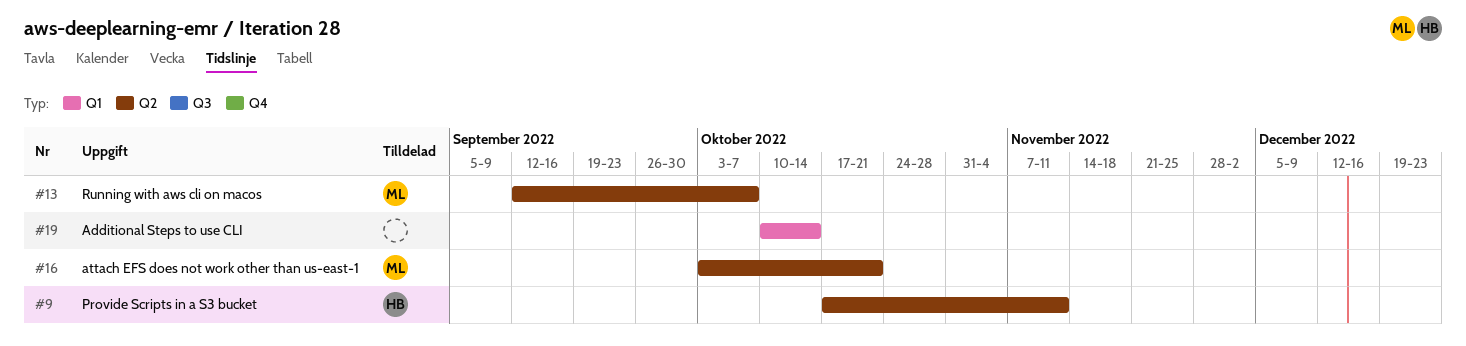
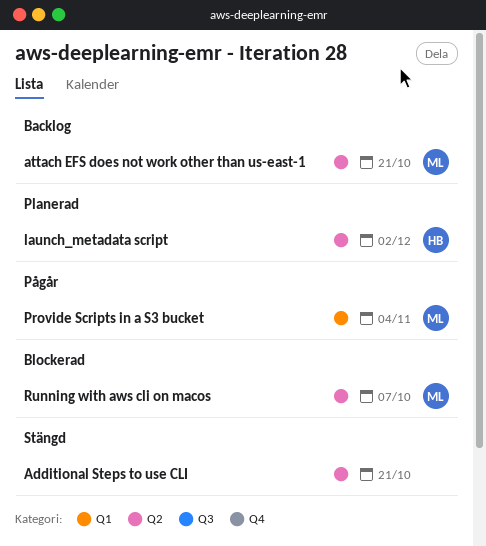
Additional Steps to use CLI, label: Q1 -> Q2
Additional Steps to use CLI, due: Oct 14 -> Oct 21
launch_metadata script: none -> present
Provide Scripts in a S3 bucket, owner: HB -> ML
Provide Scripts in a S3 bucket, label: Q2 -> Q1
Provide Scripts in a S3 bucket, due: Nov 11 -> Nov 4

